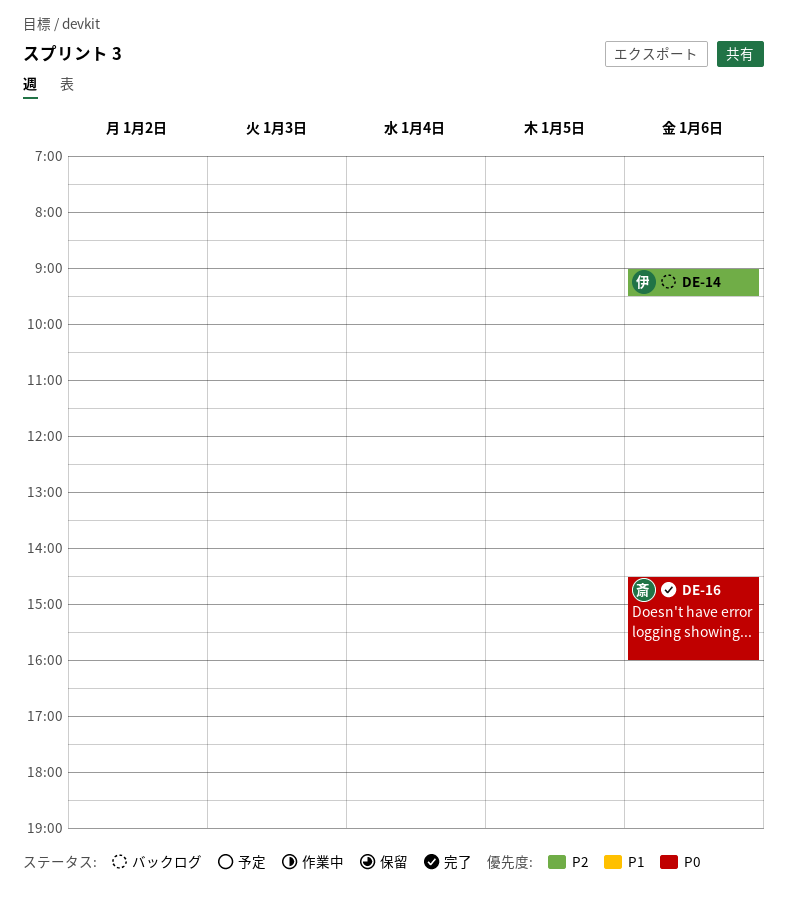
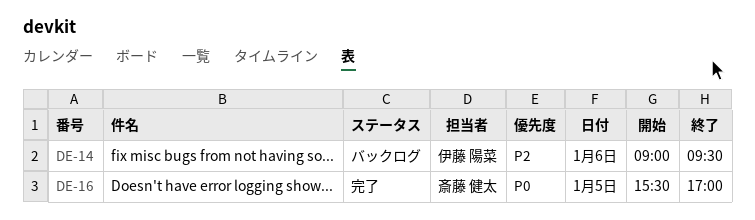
DE-16, day: Jan 6 -> Jan 5
DE-16, begins: 14:30 -> 15:30
DE-16, ends: 16:00 -> 17:00

